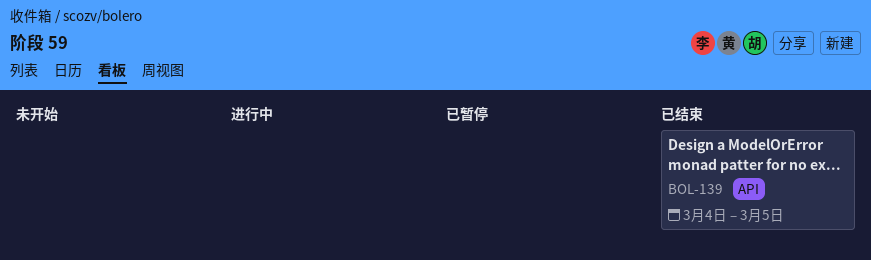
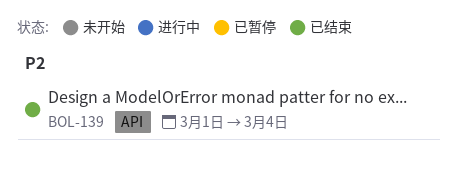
BOL-139, start: Mar 4 -> Mar 1
BOL-139, due: Mar 5 -> Mar 4

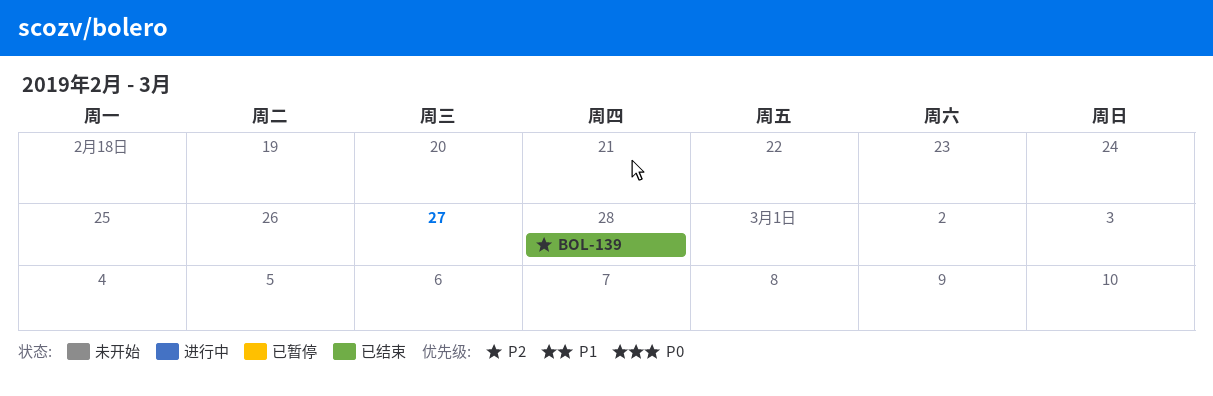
BOL-139, start: Mar 1 -> Feb 28
BOL-139, due: Mar 4 -> Feb 28

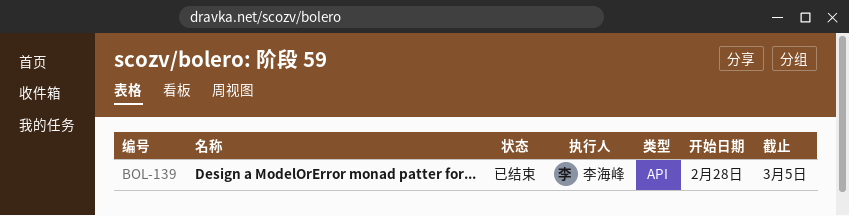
BOL-139, due: Feb 28 -> Mar 5

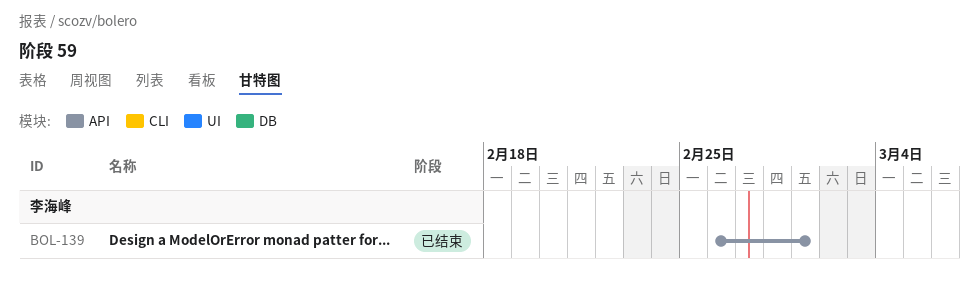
BOL-139, start: Feb 28 -> Feb 26
BOL-139, due: Mar 5 -> Mar 1

